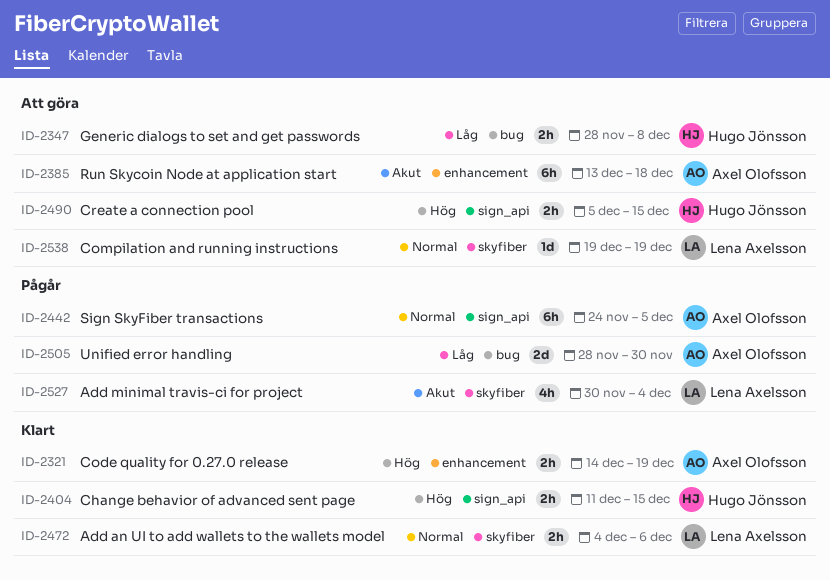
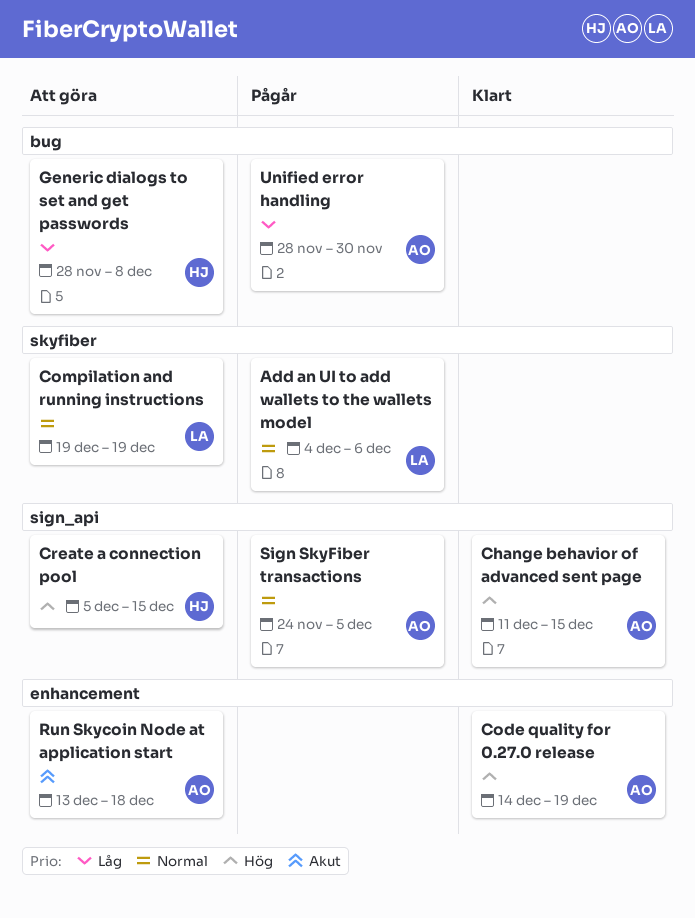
Add an UI to add wallets to the wallets model, status: Klart -> Pågår
Add minimal travis-ci for project: present -> none
Change behavior of advanced sent page, owner: Hugo Jönsson -> Axel Olofsson

